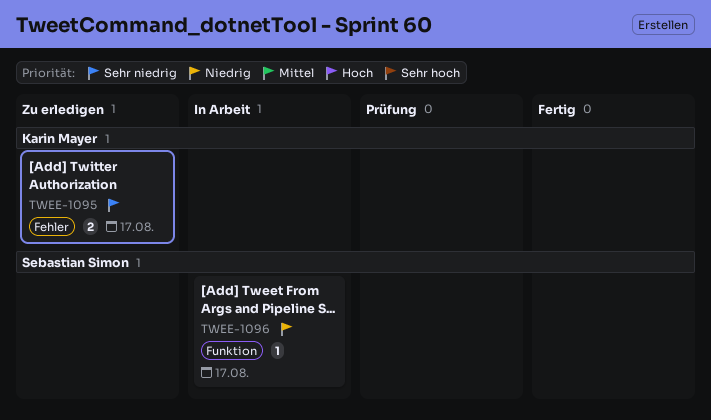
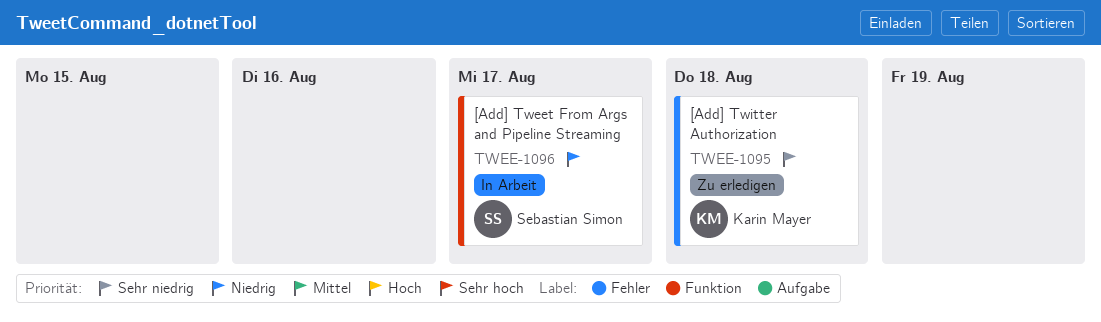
TWEE-1095, due: Aug 17 -> Aug 18

